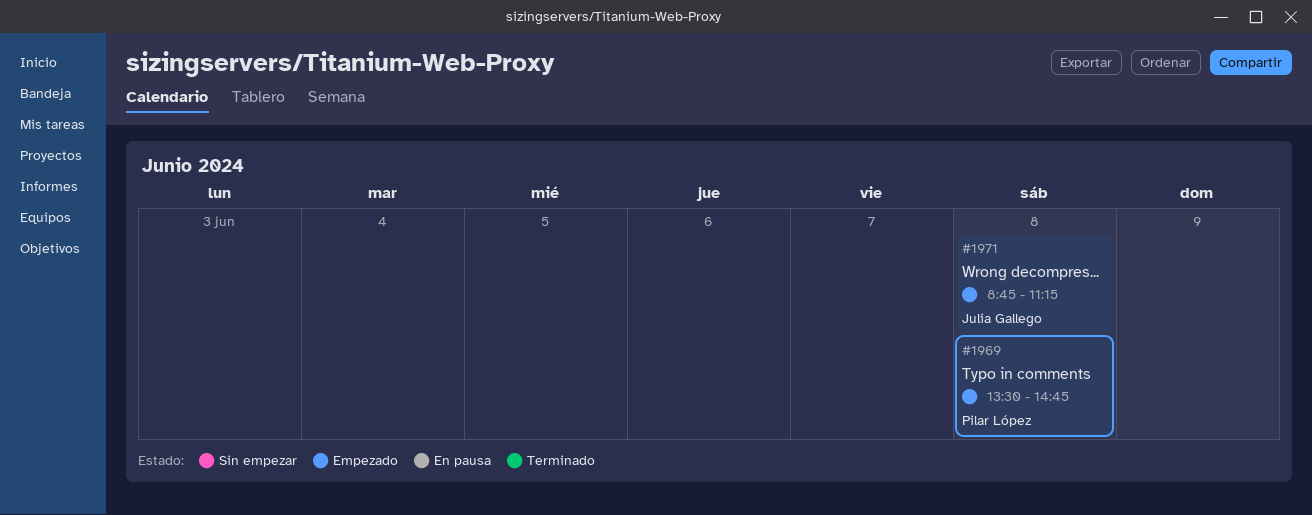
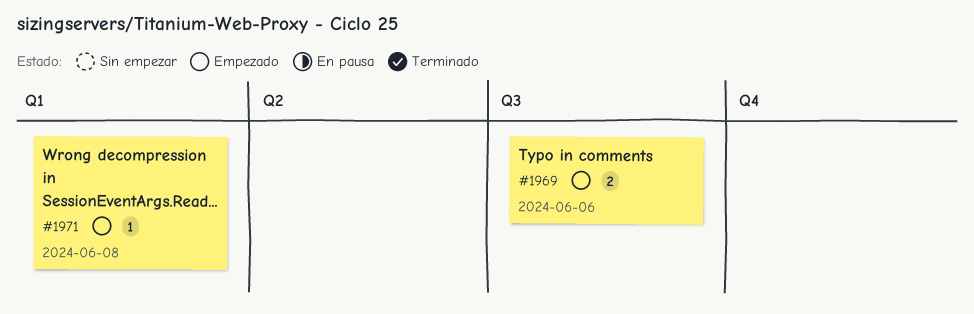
#1969, day: Jun 8 -> Jun 6

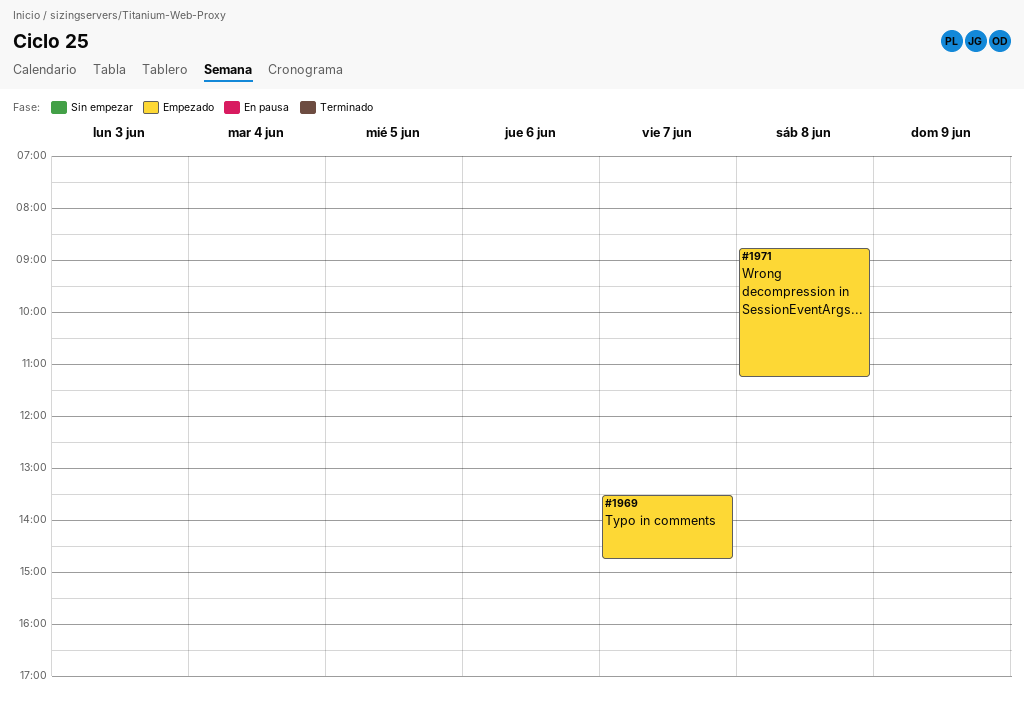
#1969, day: Jun 6 -> Jun 7

